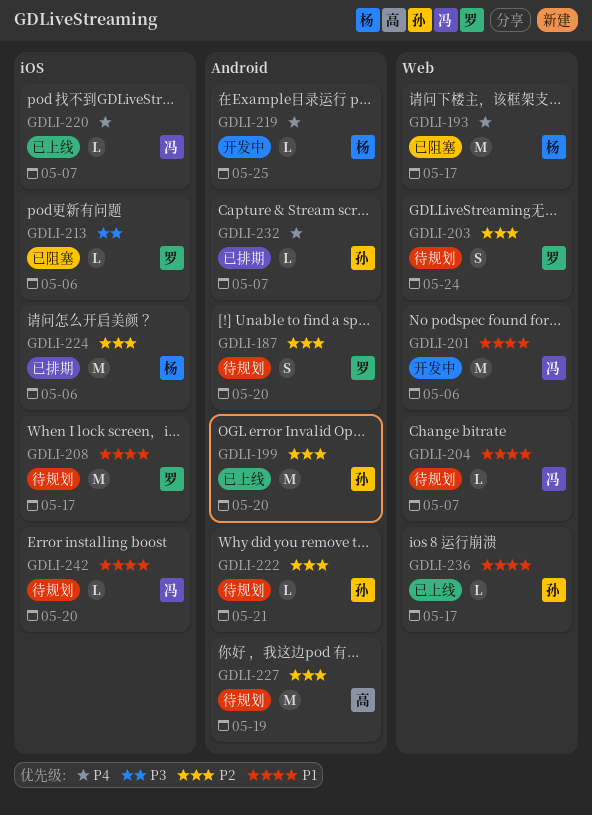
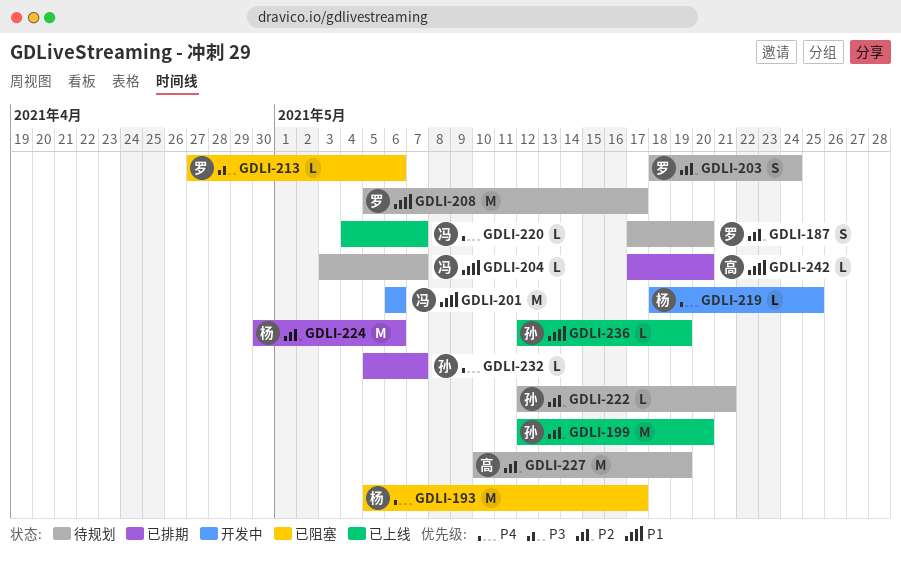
GDLI-236, due: May 17 -> May 19
GDLI-242, status: 待规划 -> 已排期
GDLI-242, owner: 冯 -> 高

